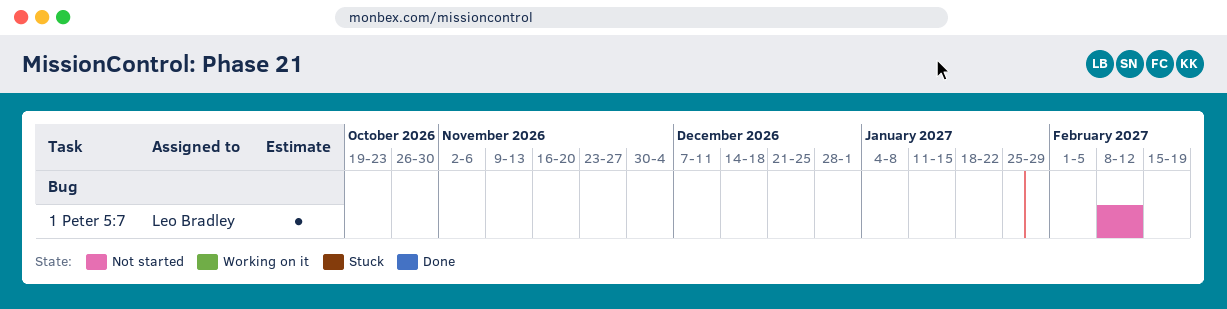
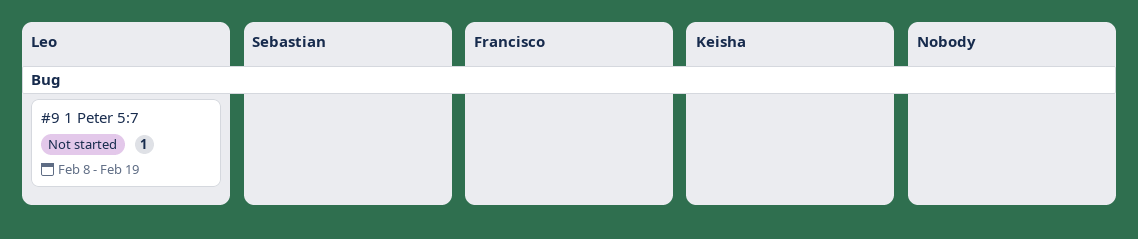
1 Peter 5:7, due: Feb 12 -> Feb 19

